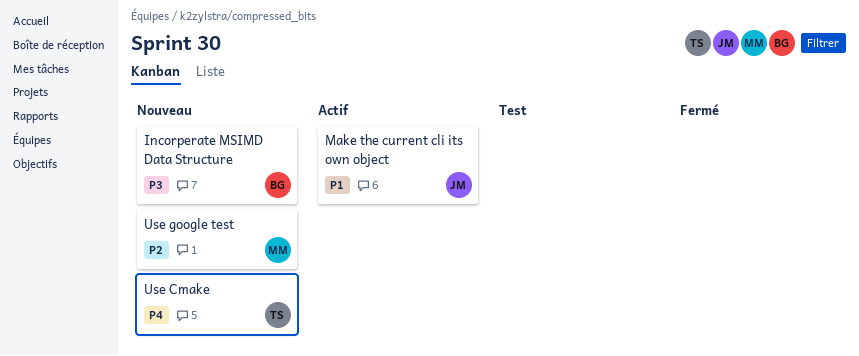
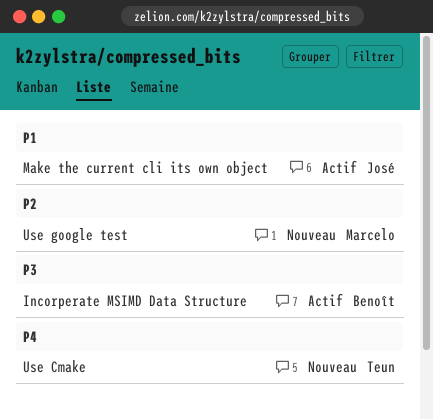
Incorperate MSIMD Data Structure, status: Nouveau -> Actif

